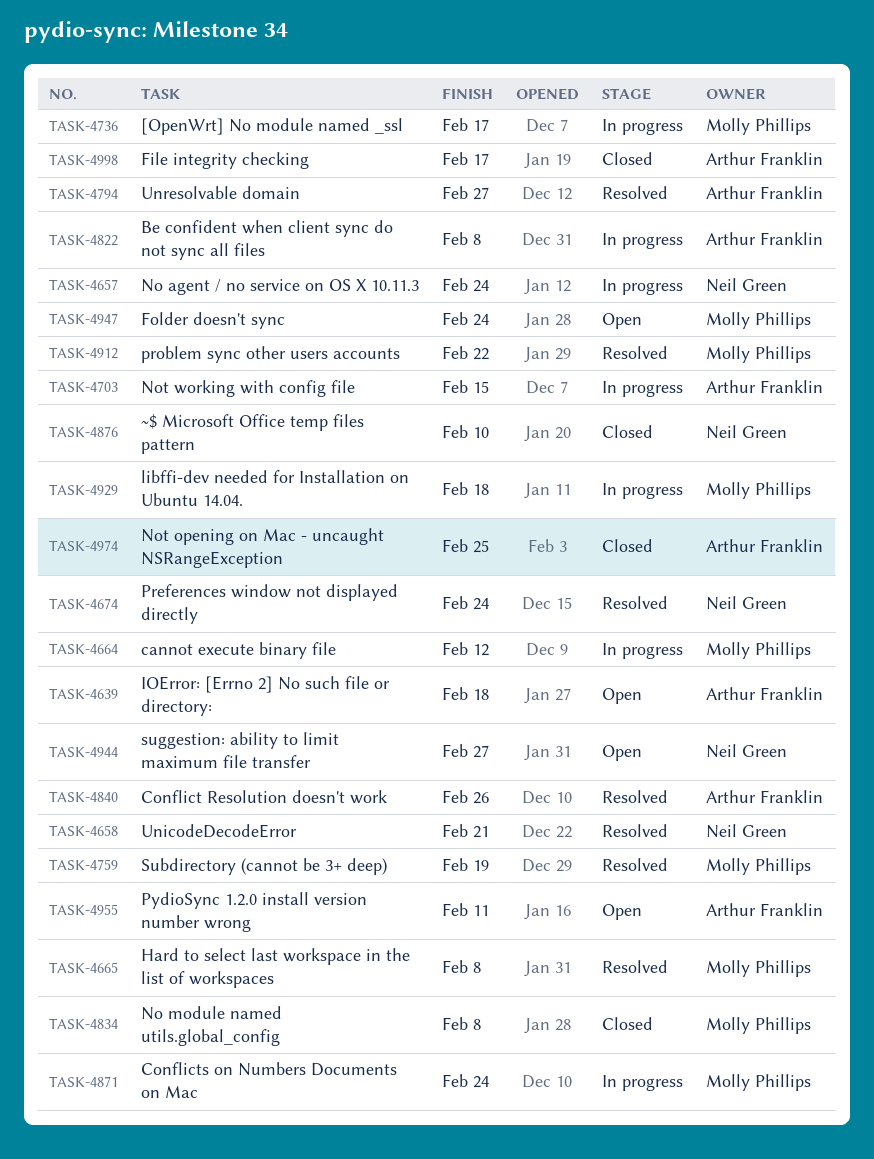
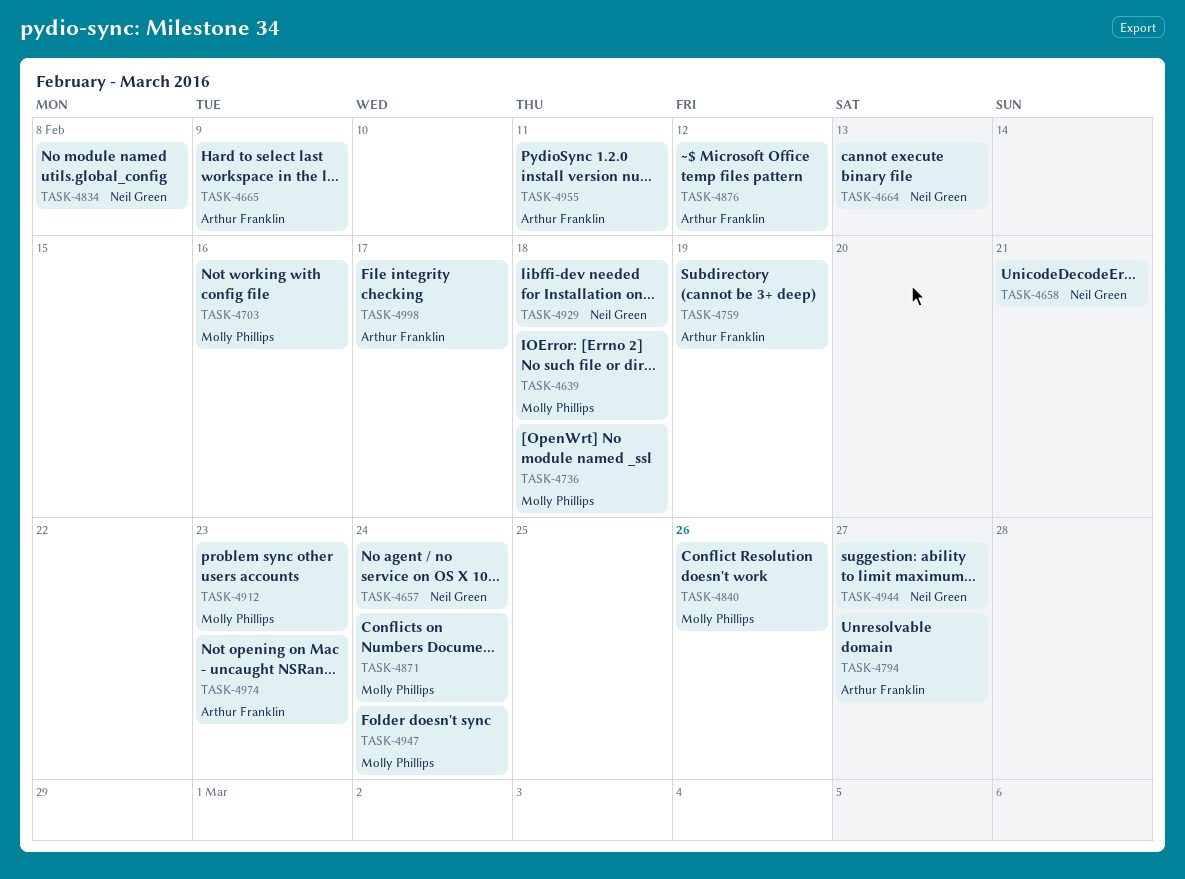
TASK-4639, owner: Arthur Franklin -> Molly Phillips
TASK-4664, owner: Molly Phillips -> Neil Green
TASK-4664, due: Feb 12 -> Feb 13
TASK-4665, owner: Molly Phillips -> Arthur Franklin
TASK-4665, due: Feb 8 -> Feb 9
TASK-4674: present -> none
TASK-4703, owner: Arthur Franklin -> Molly Phillips
TASK-4703, due: Feb 15 -> Feb 16
TASK-4736, due: Feb 17 -> Feb 18
TASK-4759, owner: Molly Phillips -> Arthur Franklin
TASK-4822: present -> none
TASK-4834, owner: Molly Phillips -> Neil Green
TASK-4840, owner: Arthur Franklin -> Molly Phillips
TASK-4876, owner: Neil Green -> Arthur Franklin
TASK-4876, due: Feb 10 -> Feb 12
TASK-4912, due: Feb 22 -> Feb 23
TASK-4929, owner: Molly Phillips -> Neil Green
TASK-4974, due: Feb 25 -> Feb 23

